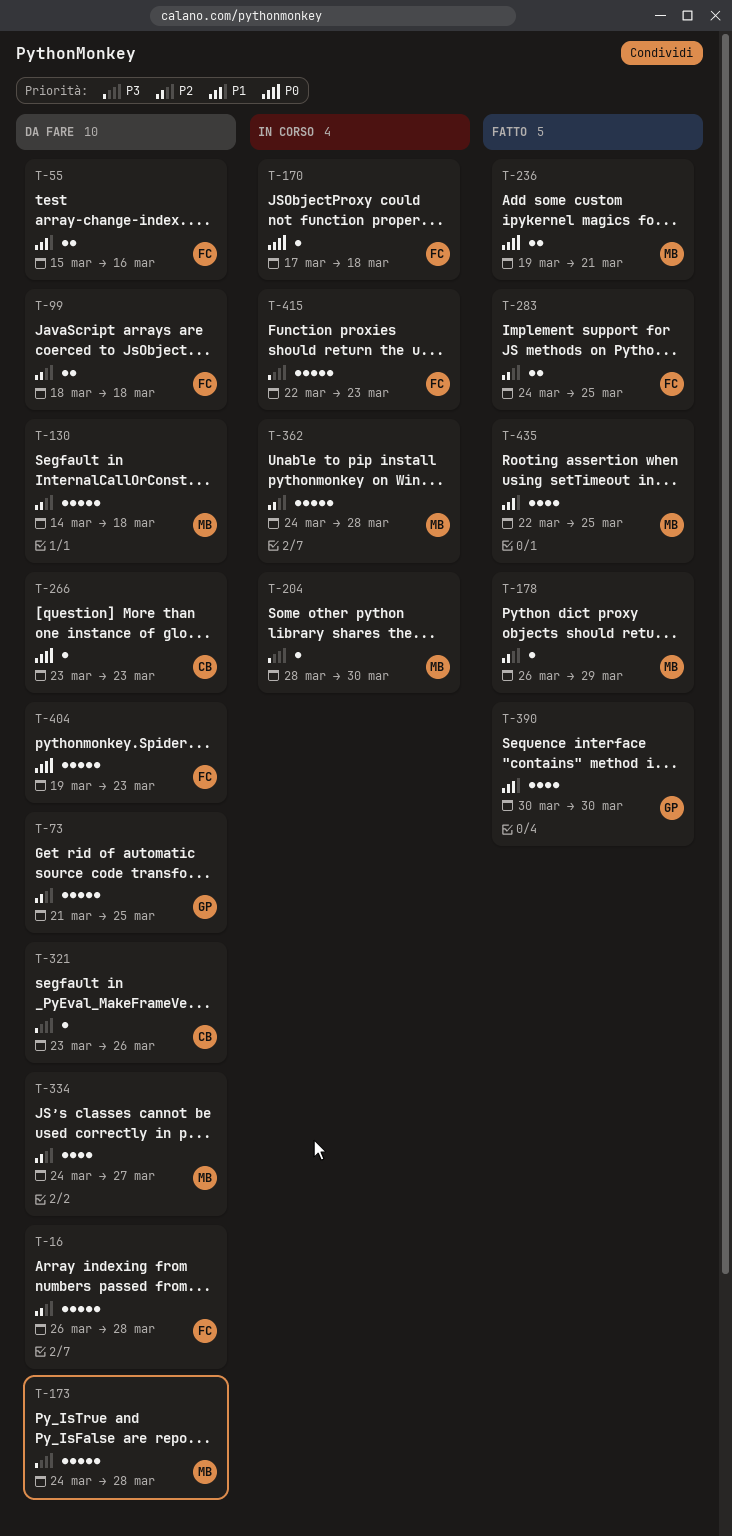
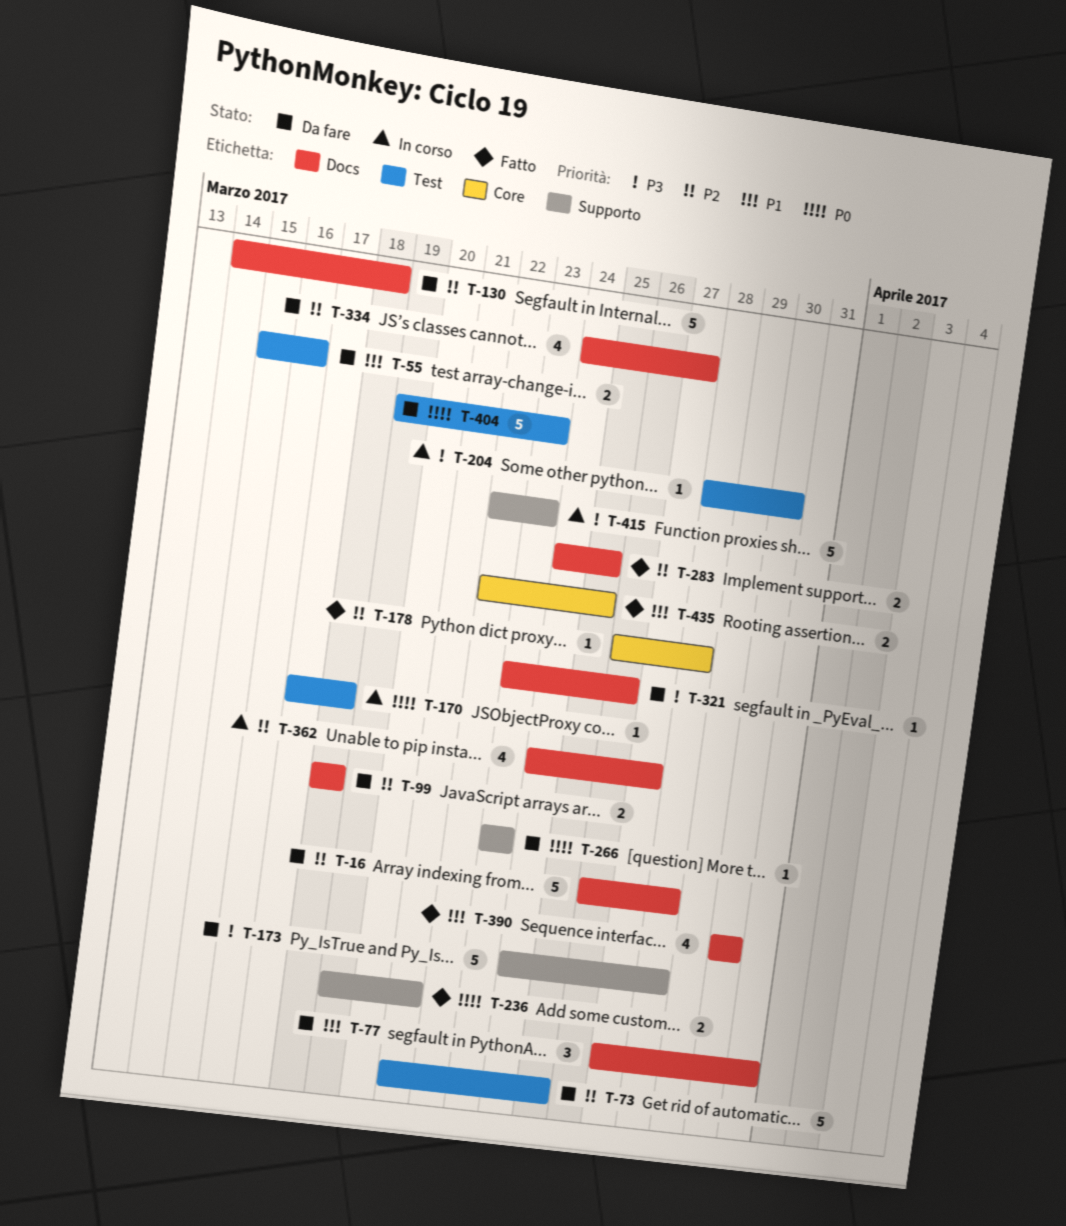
T-77: none -> present
T-178, due: Mar 29 -> Mar 28
T-362, estimate: 5 -> 4
T-362, due: Mar 28 -> Mar 27
T-435, estimate: 4 -> 2

